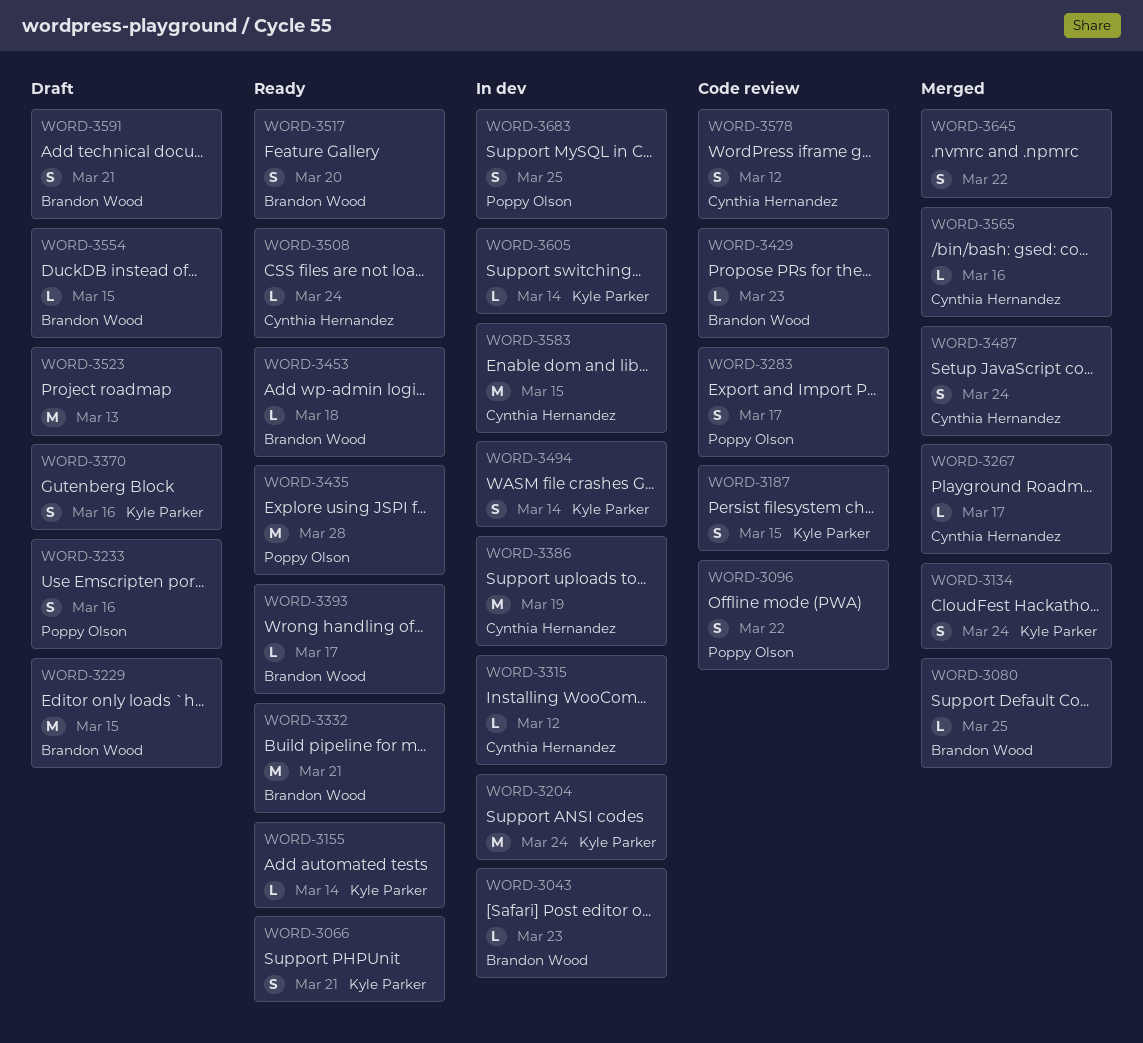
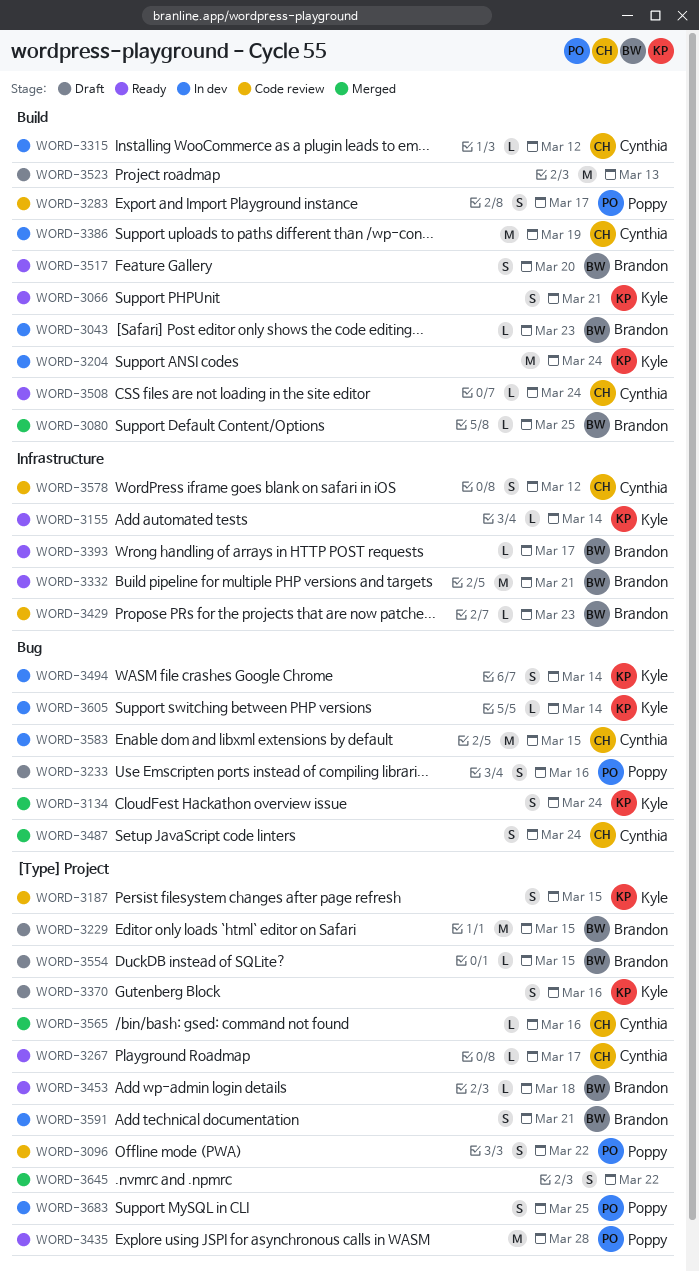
WORD-3267, status: Merged -> Ready
WORD-3591, status: Draft -> In dev

